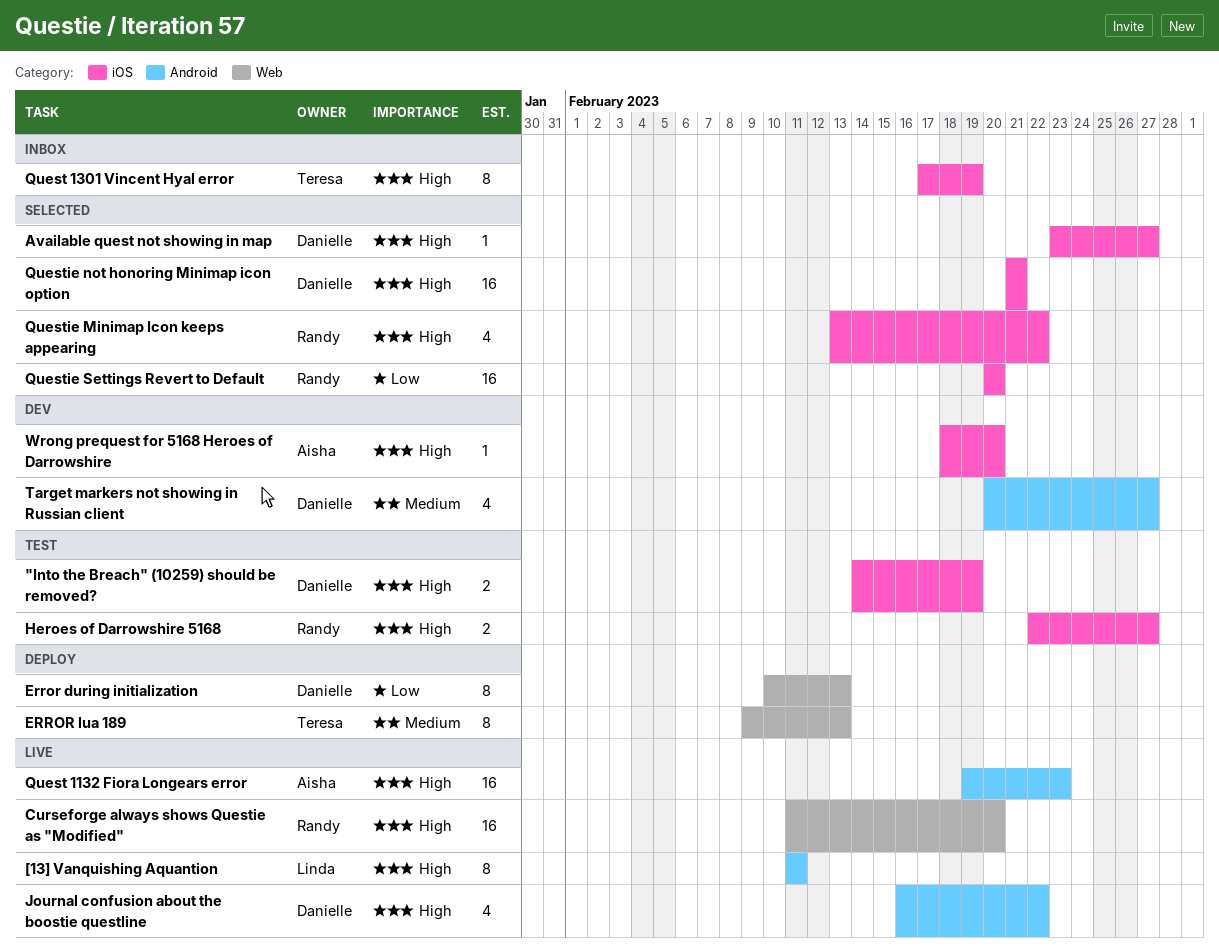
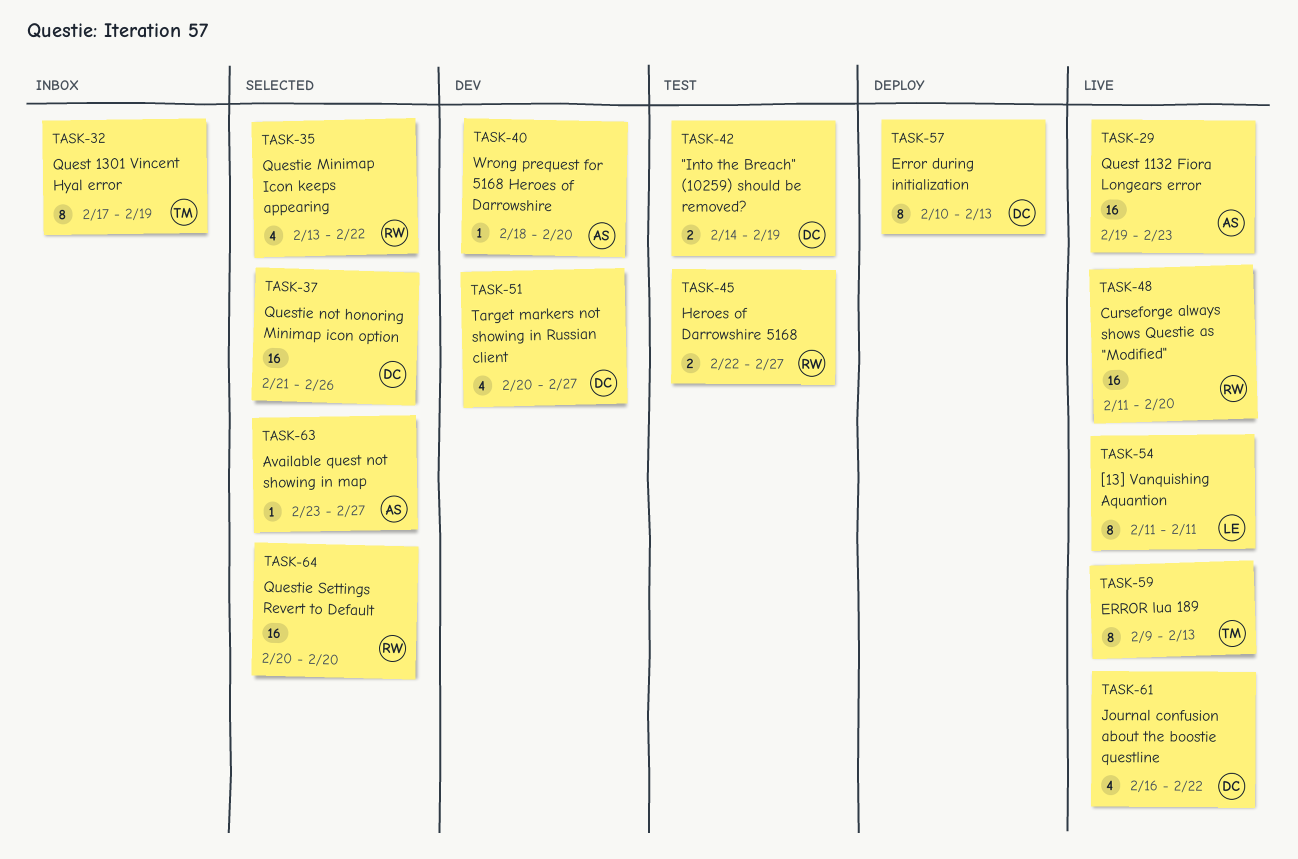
Available quest not showing in map, owner: Danielle -> Aisha
ERROR lua 189, status: Deploy -> Live
Questie not honoring Minimap icon option, due: Feb 21 -> Feb 26

